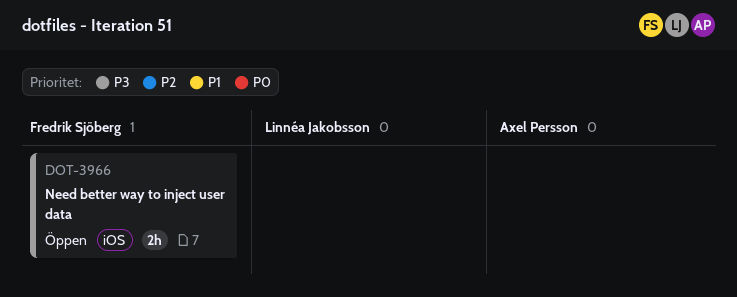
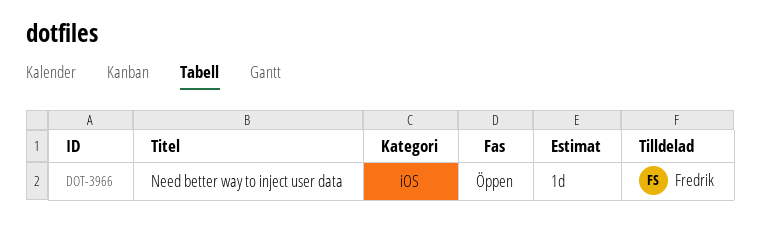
DOT-3966, estimate: 2h -> 1d

